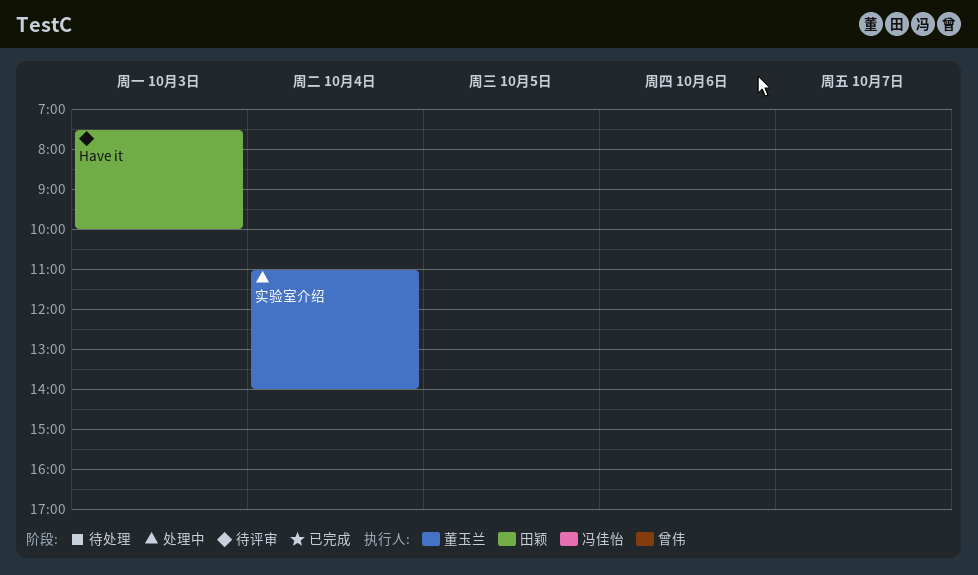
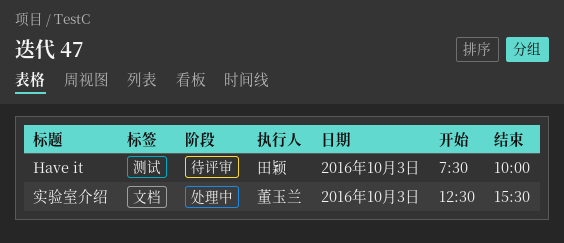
实验室介绍, day: Oct 4 -> Oct 3
实验室介绍, begins: 11:00 -> 12:30
实验室介绍, ends: 14:00 -> 15:30

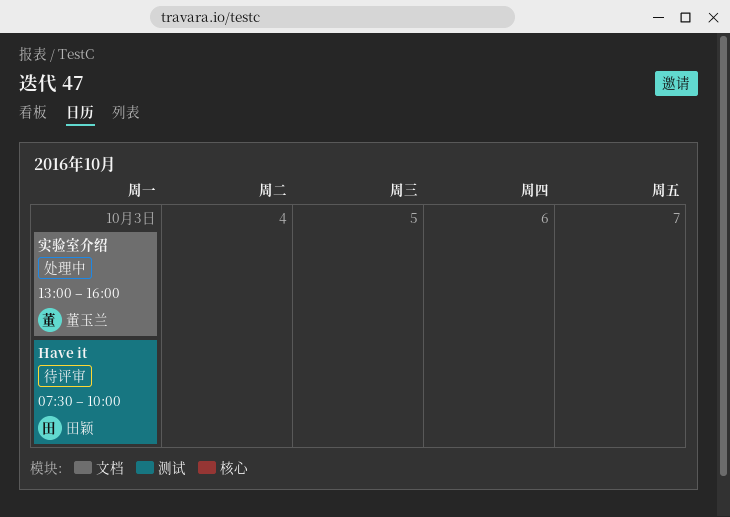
实验室介绍, begins: 12:30 -> 13:00
实验室介绍, ends: 15:30 -> 16:00

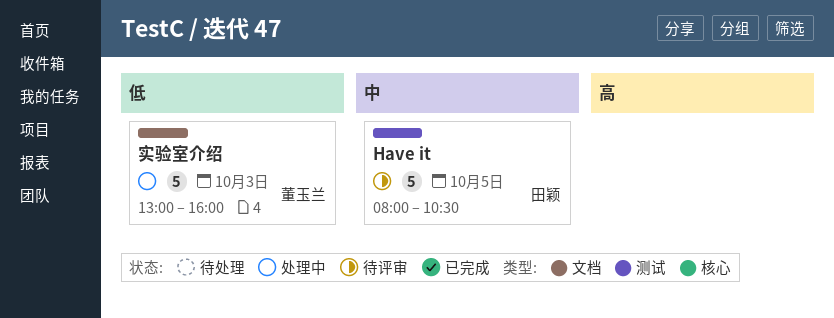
Have it, day: Oct 3 -> Oct 5
Have it, begins: 07:30 -> 08:00
Have it, ends: 10:00 -> 10:30

